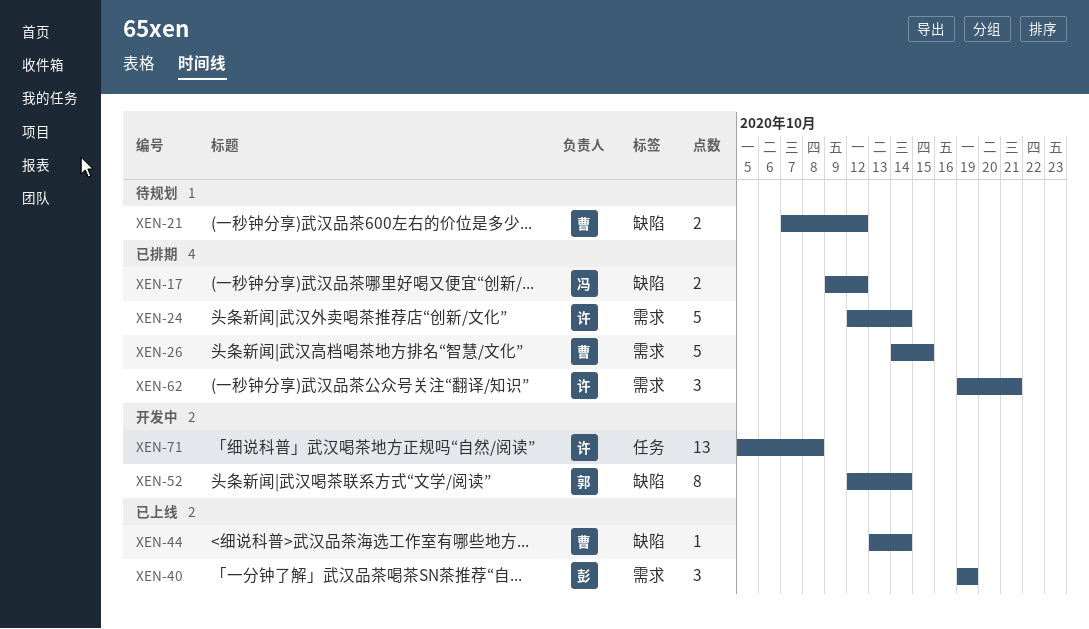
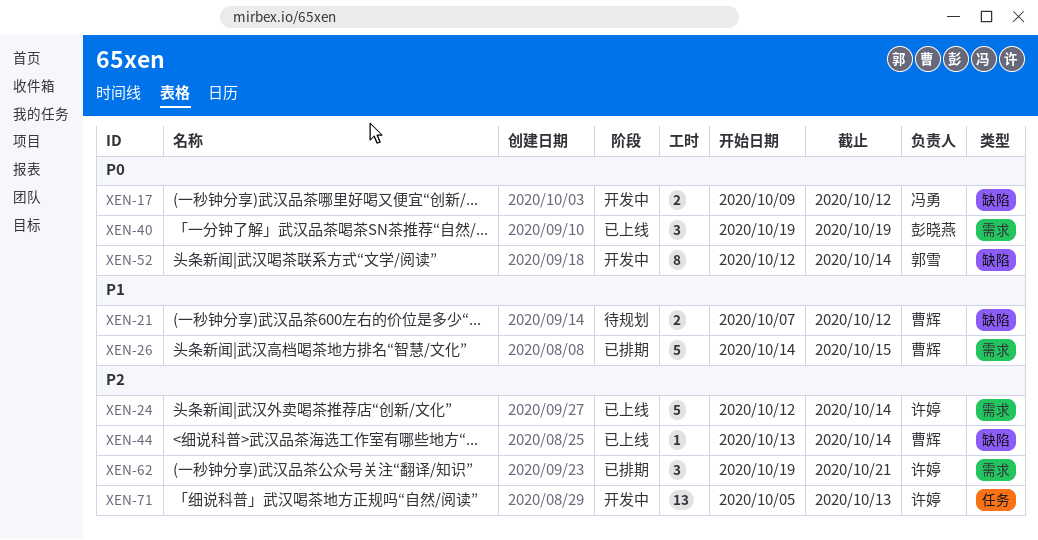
XEN-17, status: 已排期 -> 开发中
XEN-24, status: 已排期 -> 已上线
XEN-71, due: Oct 8 -> Oct 13

